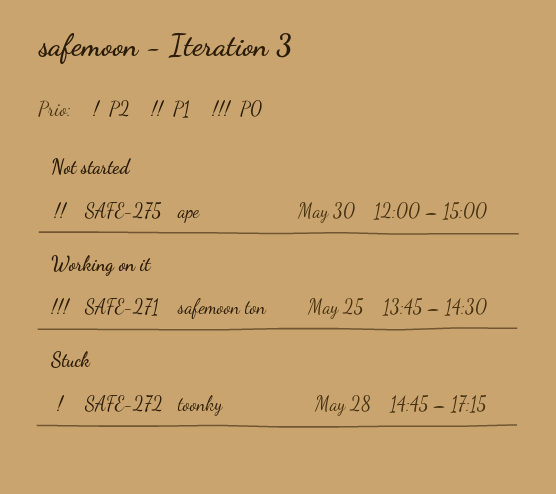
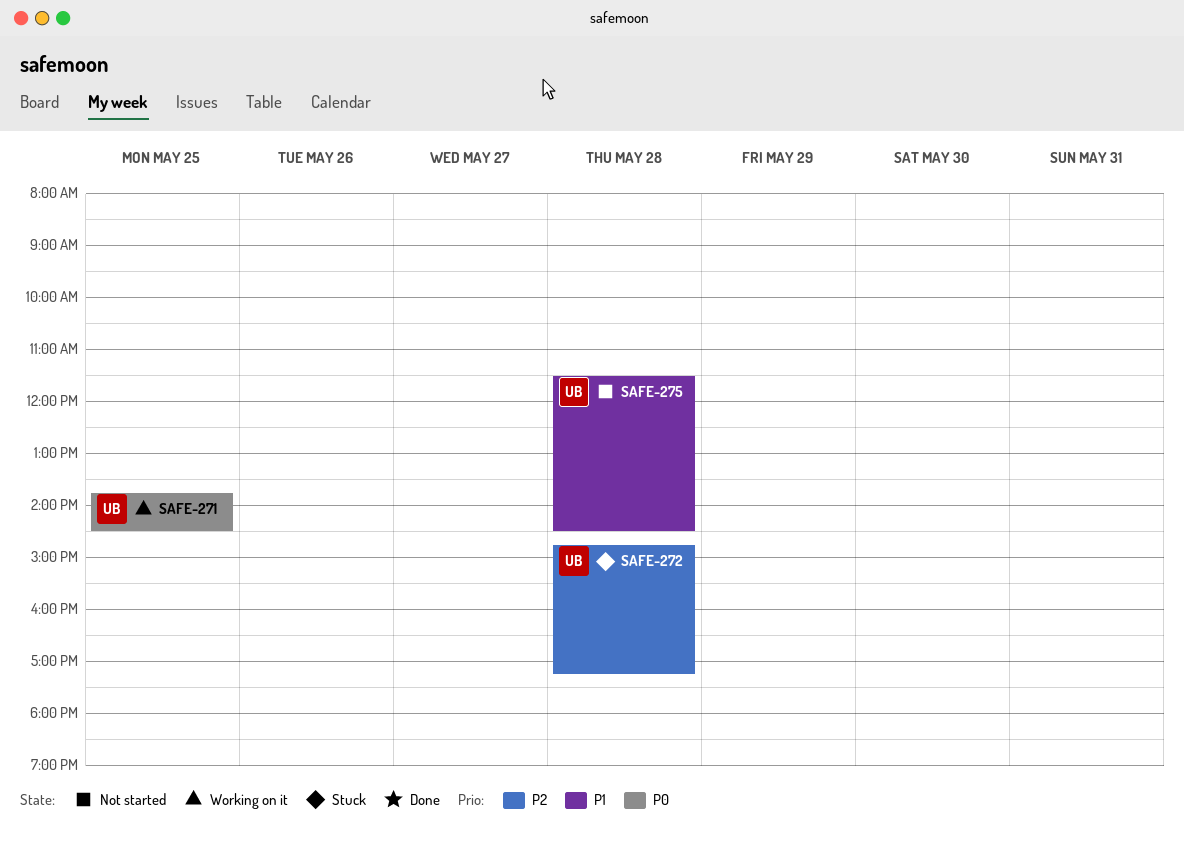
SAFE-275, day: May 30 -> May 28
SAFE-275, begins: 12:00 -> 11:30
SAFE-275, ends: 15:00 -> 14:30

